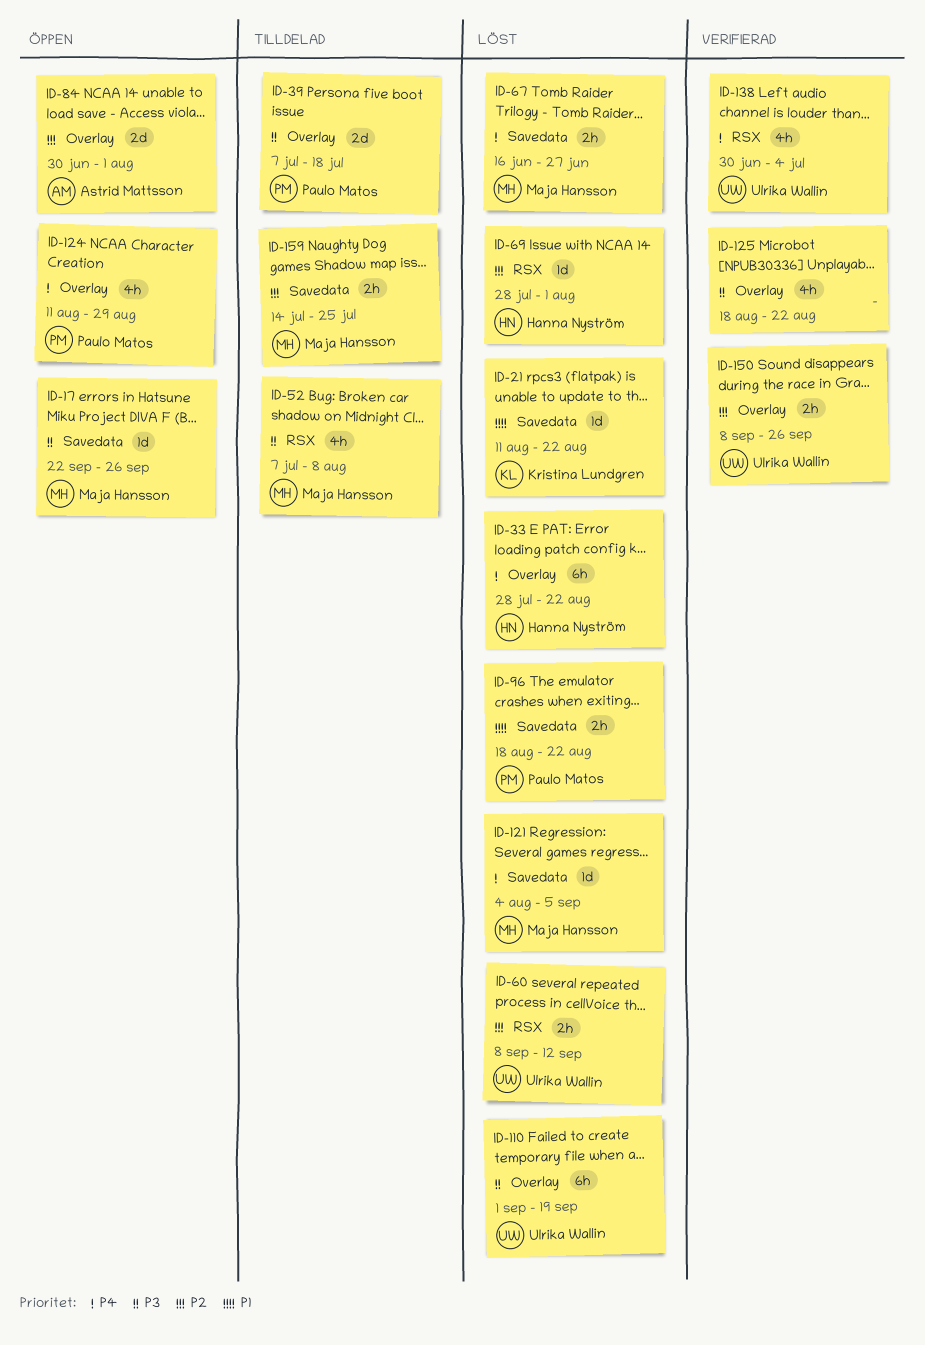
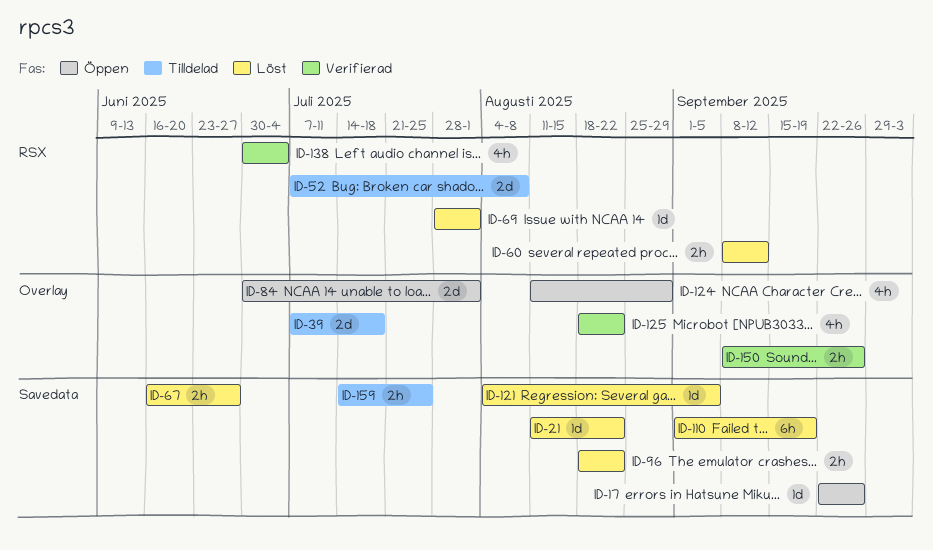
ID-33: present -> none
ID-52, estimate: 4h -> 2d
ID-110, label: Overlay -> Savedata

